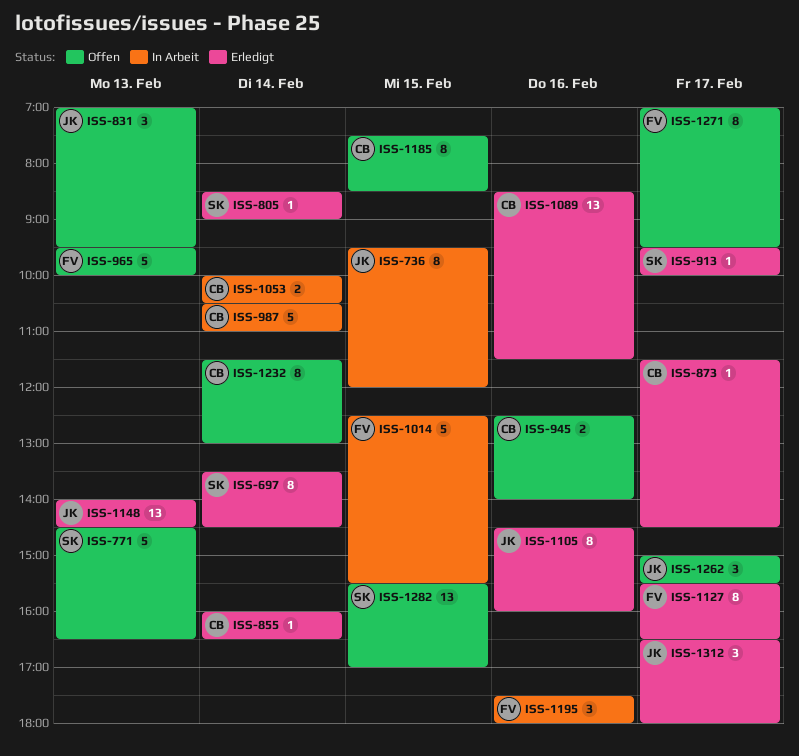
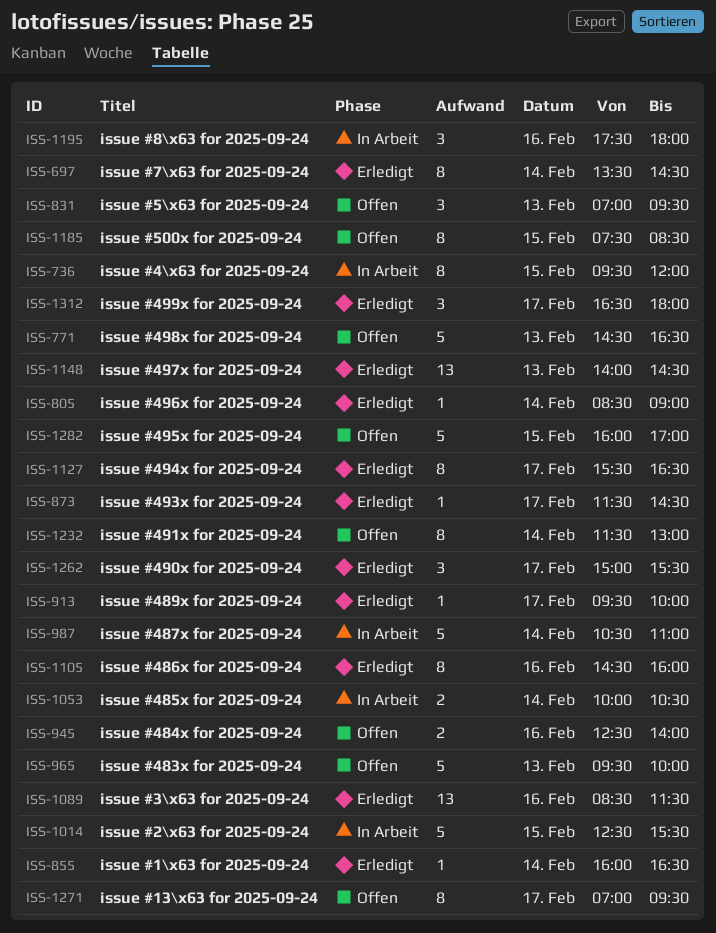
ISS-1262, status: Offen -> Erledigt
ISS-1282, estimate: 13 -> 5
ISS-1282, begins: 15:30 -> 16:00

